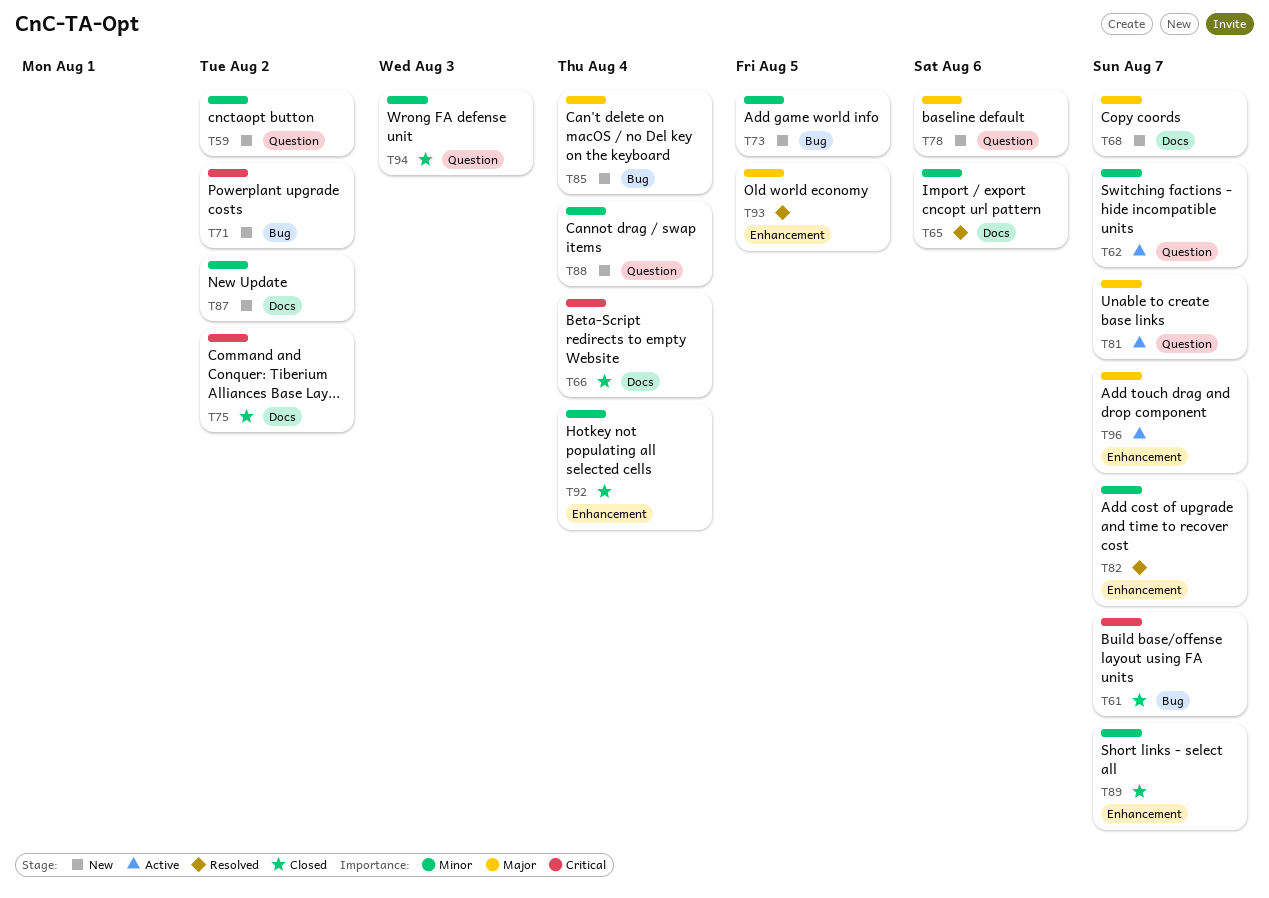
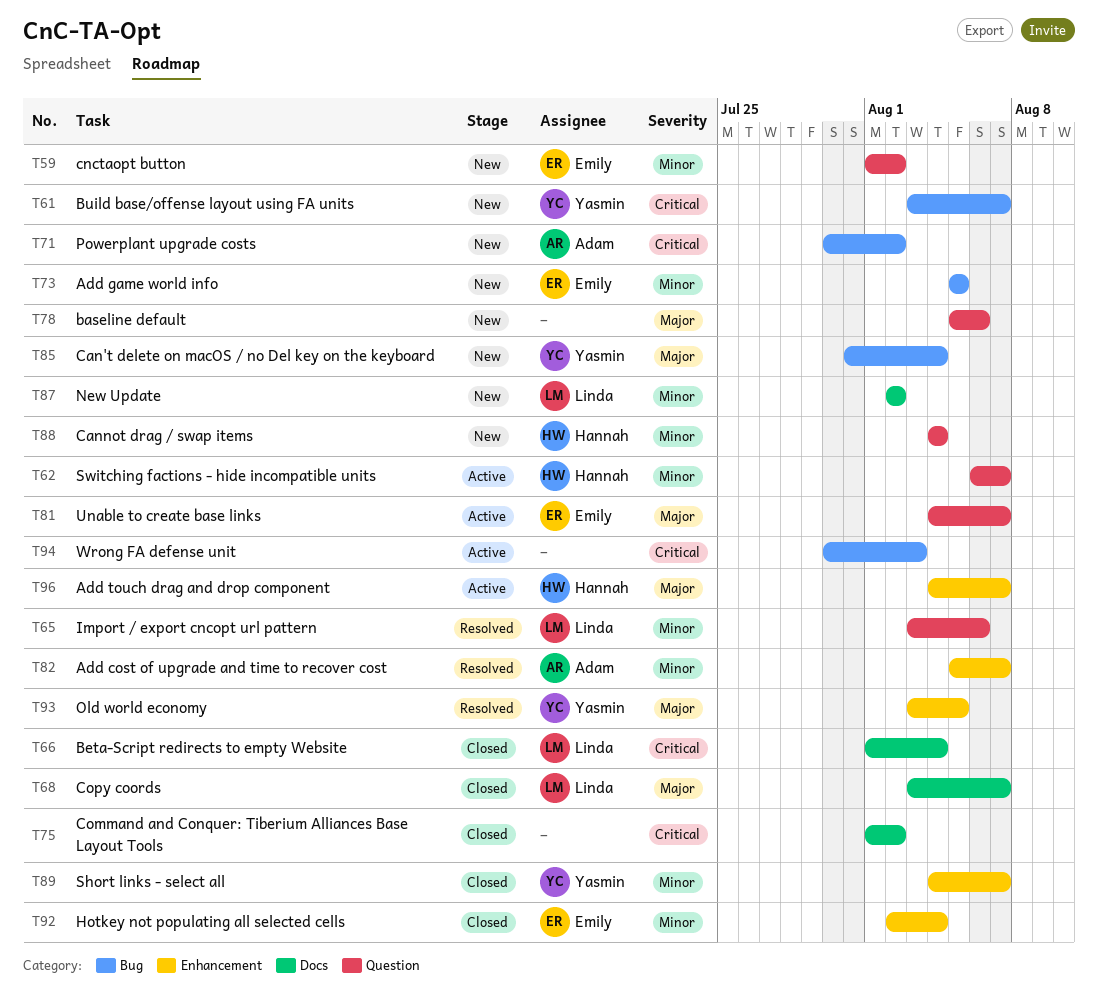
T61, status: Closed -> New
T65, label: Docs -> Question
T68, status: New -> Closed
T94, status: Closed -> Active
T94, priority: Minor -> Critical
T94, label: Question -> Bug

